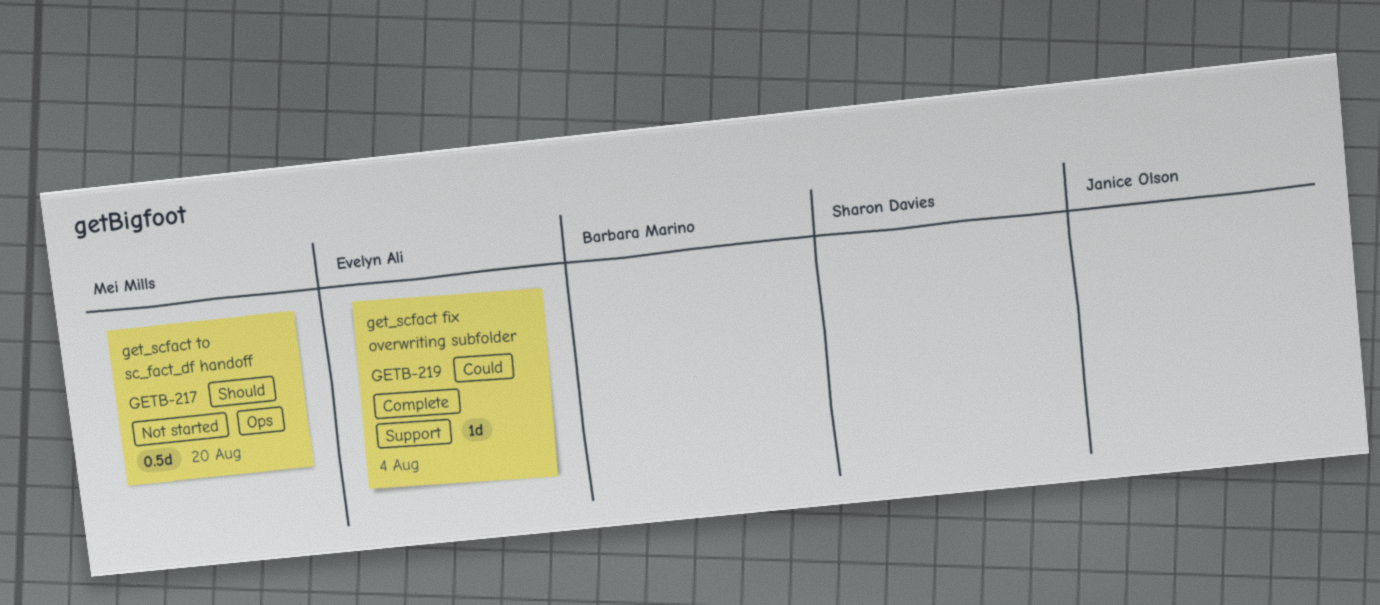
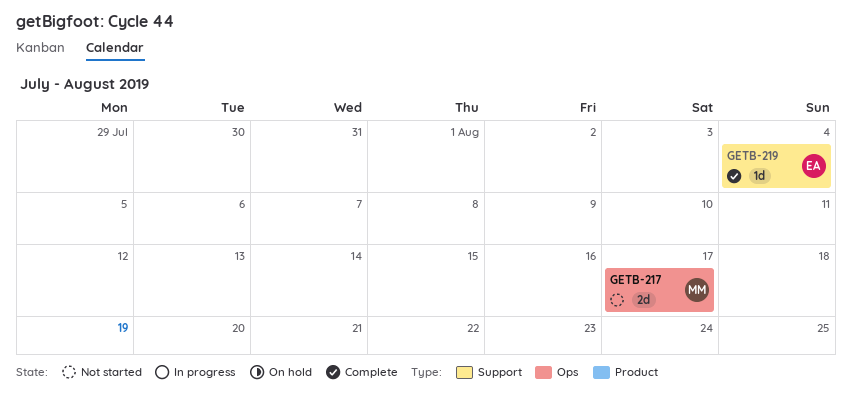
GETB-217, estimate: 0.5d -> 2d
GETB-217, due: Aug 20 -> Aug 17

